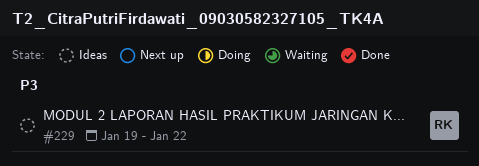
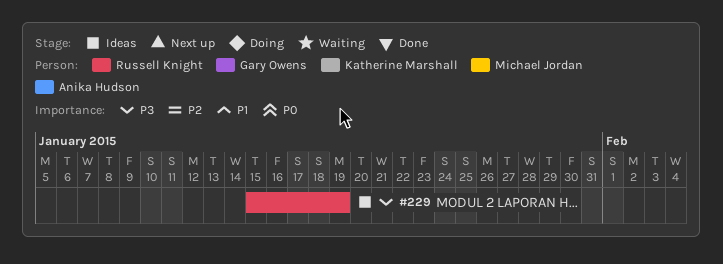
#229, start: Jan 19 -> Jan 15
#229, due: Jan 22 -> Jan 19

